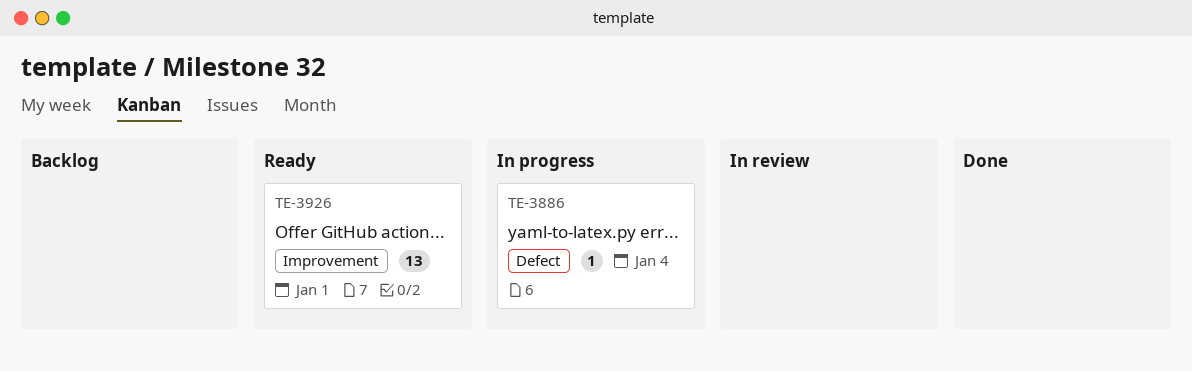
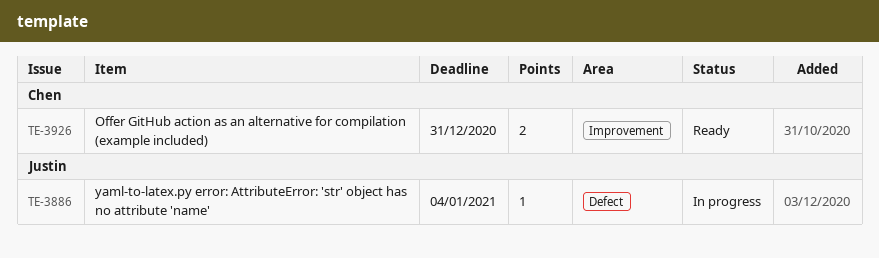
TE-3926, estimate: 13 -> 2
TE-3926, due: Jan 1 -> Dec 31

